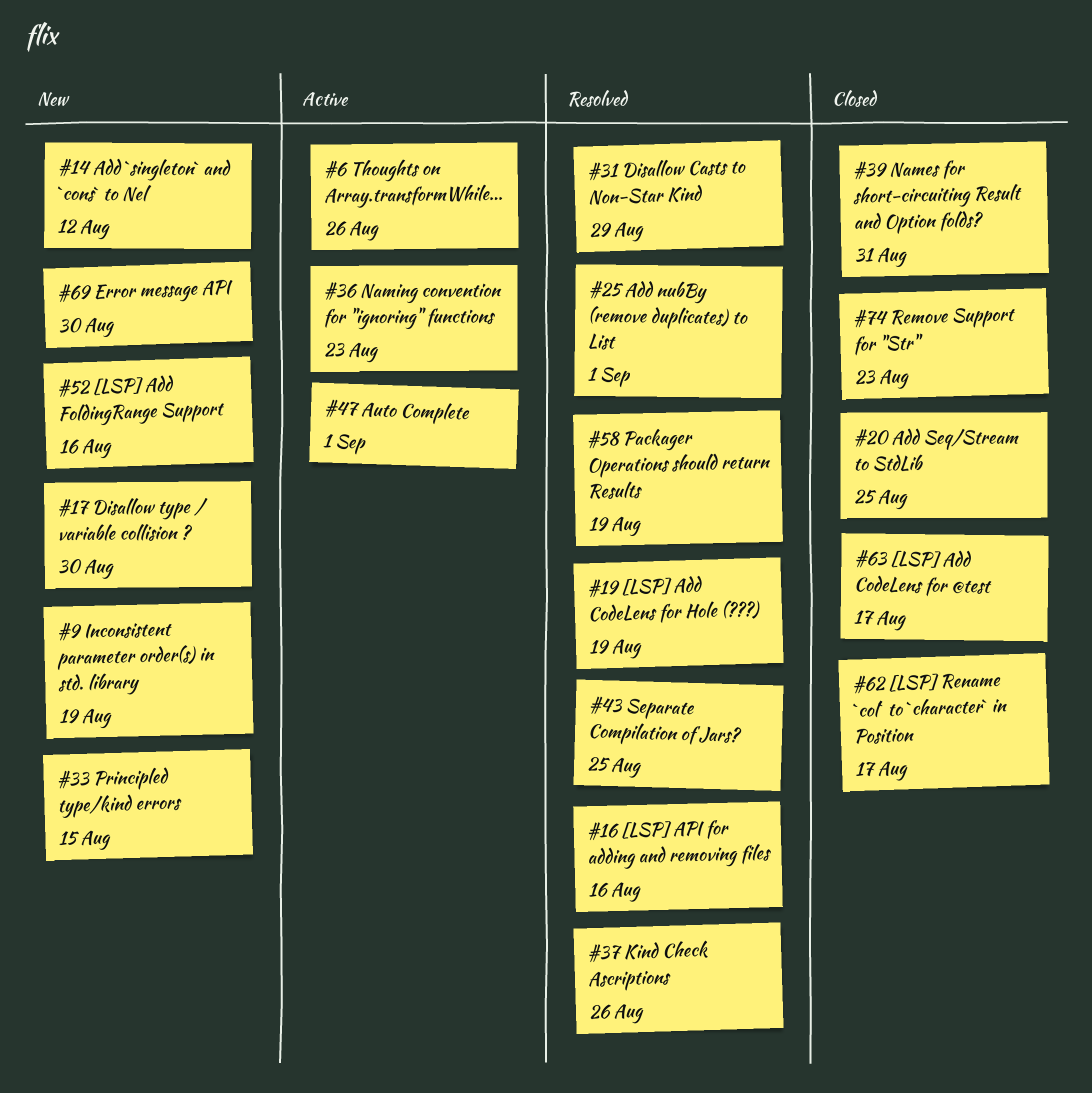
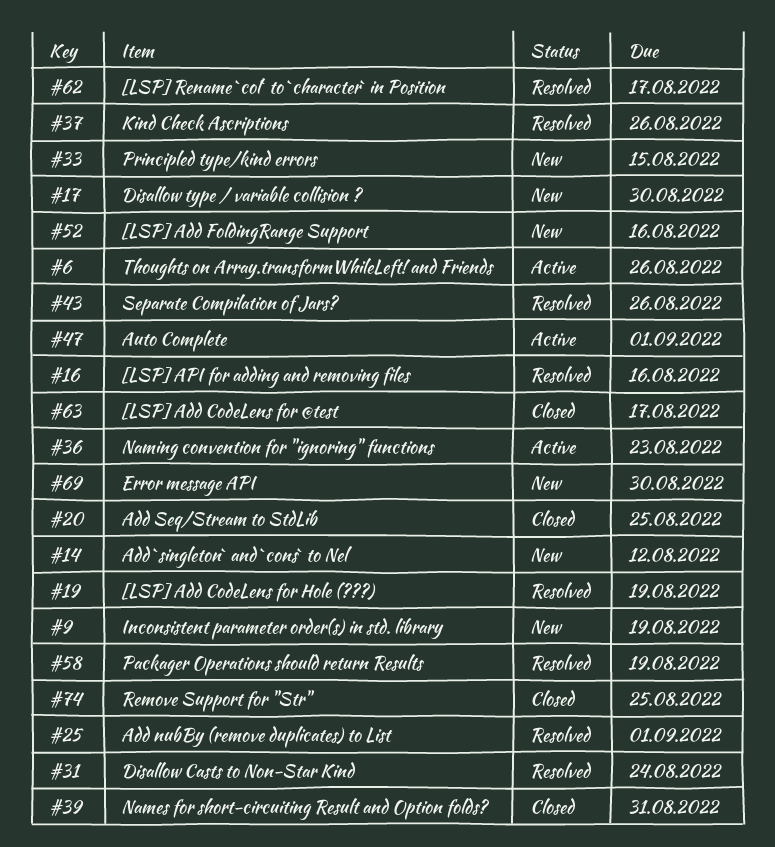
#31, due: Aug 29 -> Aug 24
#43, due: Aug 25 -> Aug 26
#62, status: Closed -> Resolved
#74, due: Aug 23 -> Aug 25

